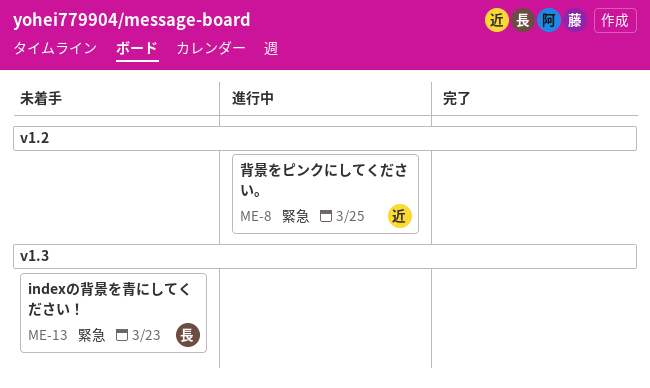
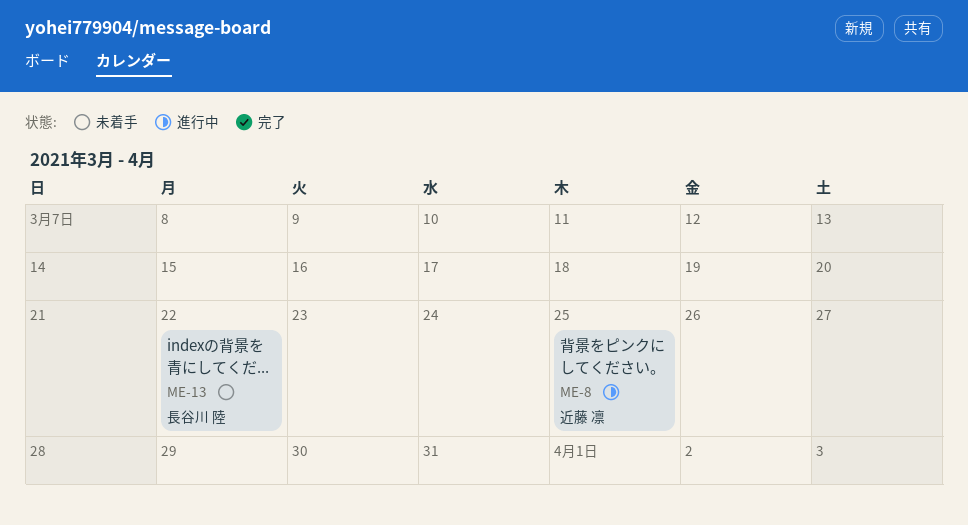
ME-13, due: Mar 23 -> Mar 22

